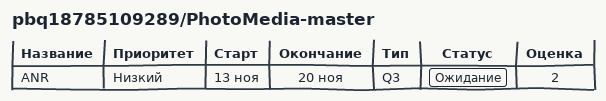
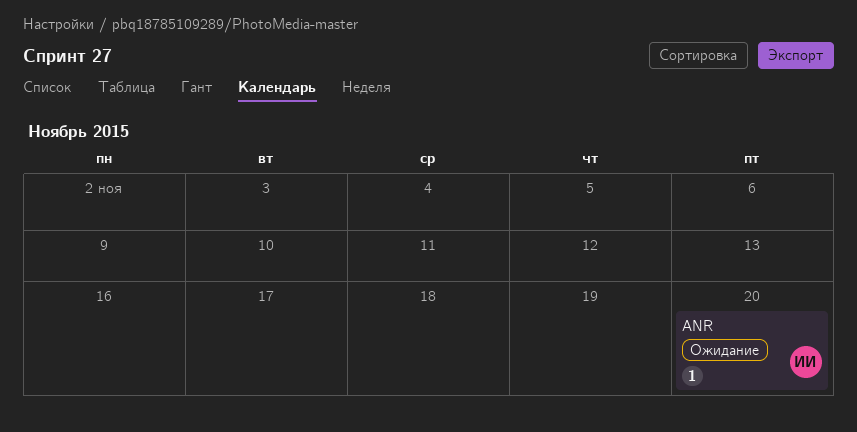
ANR, estimate: 2 -> 1

